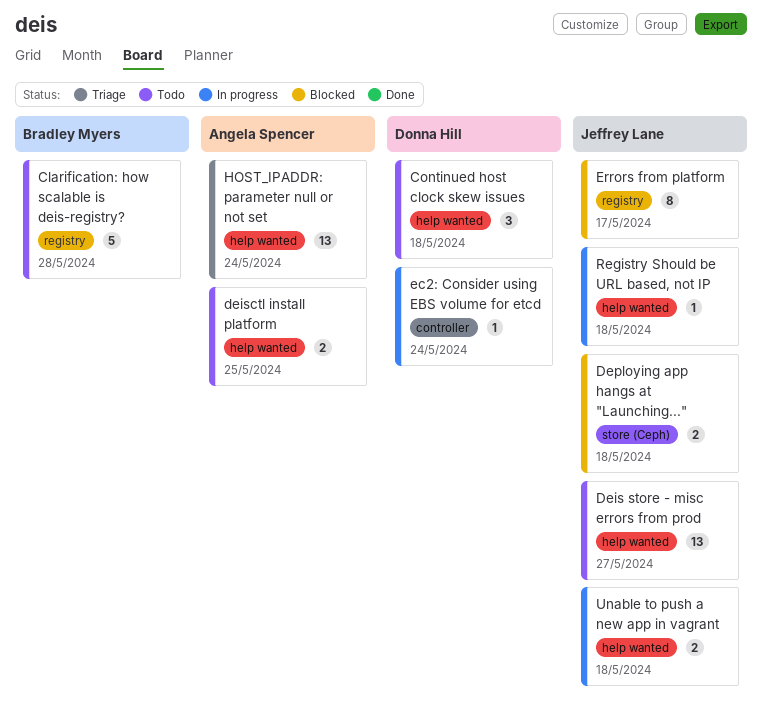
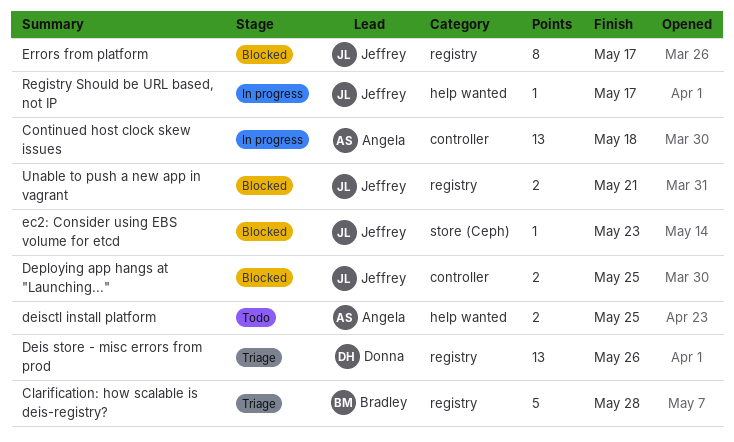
Clarification: how scalable is deis-registry?, status: Todo -> Triage
Continued host clock skew issues, status: Todo -> In progress
Continued host clock skew issues, owner: Donna Hill -> Angela Spencer
Continued host clock skew issues, label: help wanted -> controller
Continued host clock skew issues, estimate: 3 -> 13
Deis store - misc errors from prod, status: Todo -> Triage
Deis store - misc errors from prod, owner: Jeffrey Lane -> Donna Hill
Deis store - misc errors from prod, label: help wanted -> registry
Deis store - misc errors from prod, due: May 27 -> May 26
Deploying app hangs at "Launching...", label: store (Ceph) -> controller
Deploying app hangs at "Launching...", due: May 18 -> May 25
ec2: Consider using EBS volume for etcd, status: In progress -> Blocked
ec2: Consider using EBS volume for etcd, owner: Donna Hill -> Jeffrey Lane
ec2: Consider using EBS volume for etcd, label: controller -> store (Ceph)
ec2: Consider using EBS volume for etcd, due: May 24 -> May 23
HOST_IPADDR: parameter null or not set: present -> none
Registry Should be URL based, not IP, due: May 18 -> May 17
Unable to push a new app in vagrant, status: In progress -> Blocked
Unable to push a new app in vagrant, label: help wanted -> registry
Unable to push a new app in vagrant, due: May 18 -> May 21

